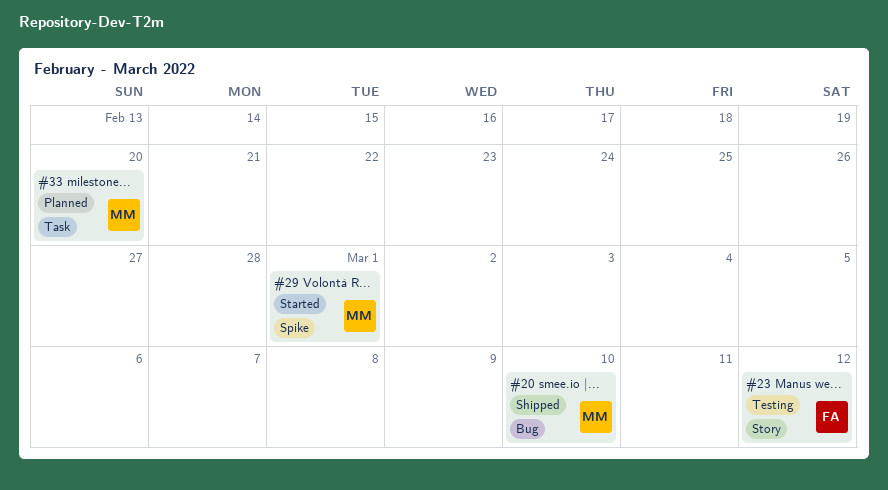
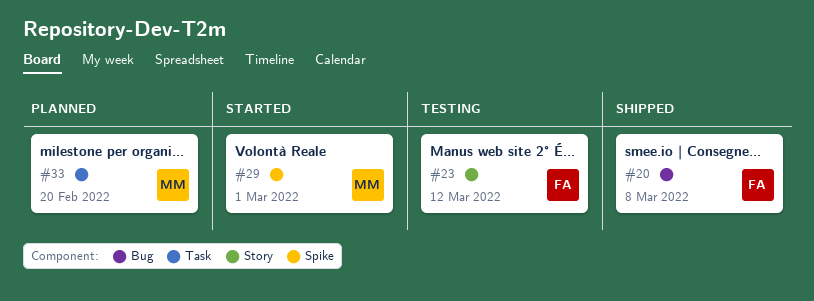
#20, owner: MM -> FA
#20, due: Mar 10 -> Mar 8

